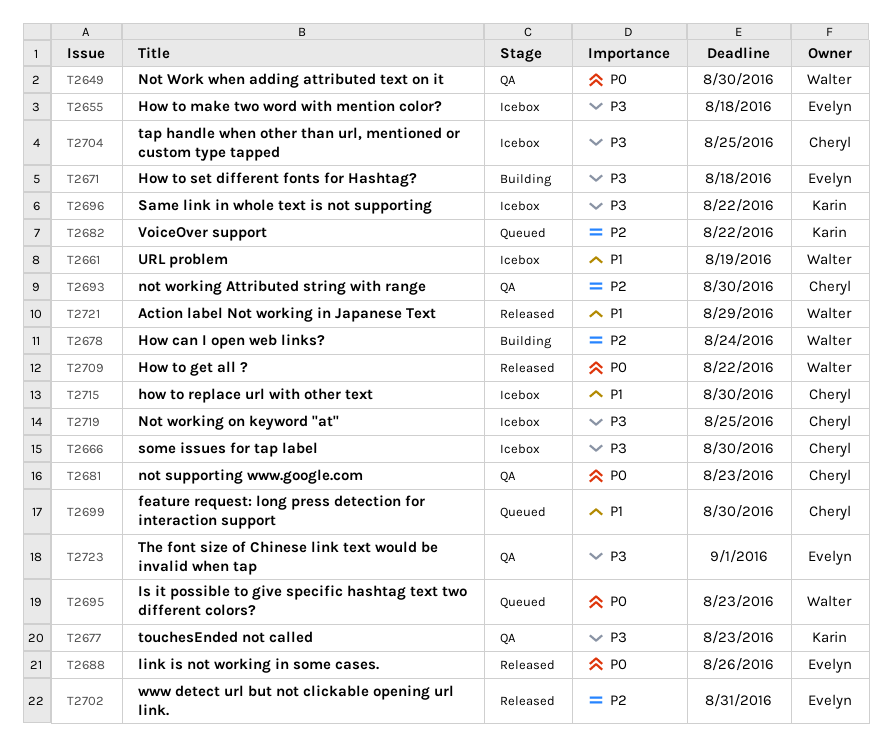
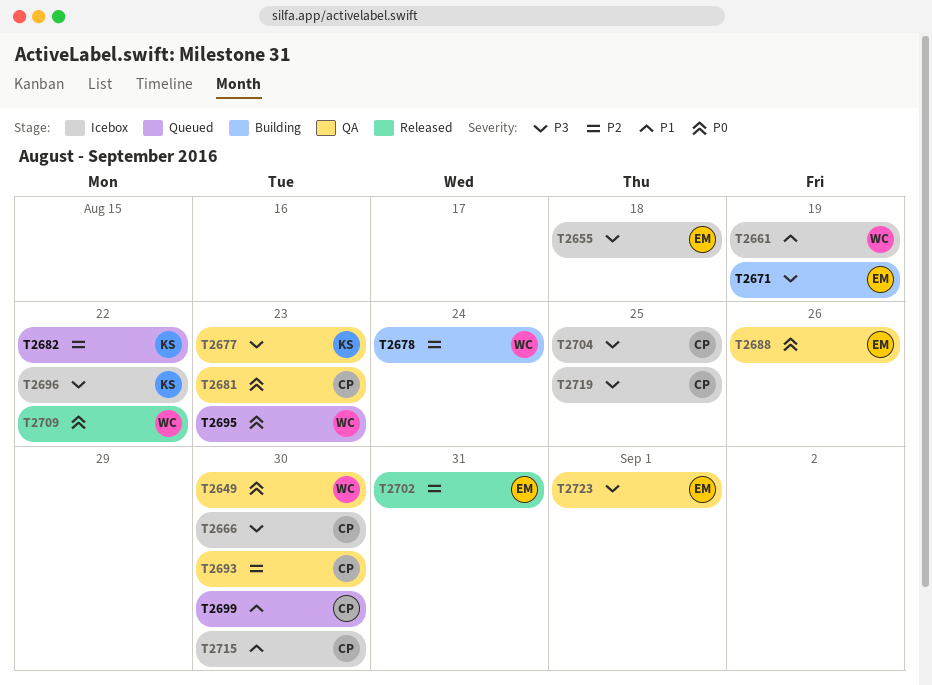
T2671, due: Aug 18 -> Aug 19
T2688, status: Released -> QA
T2721: present -> none

